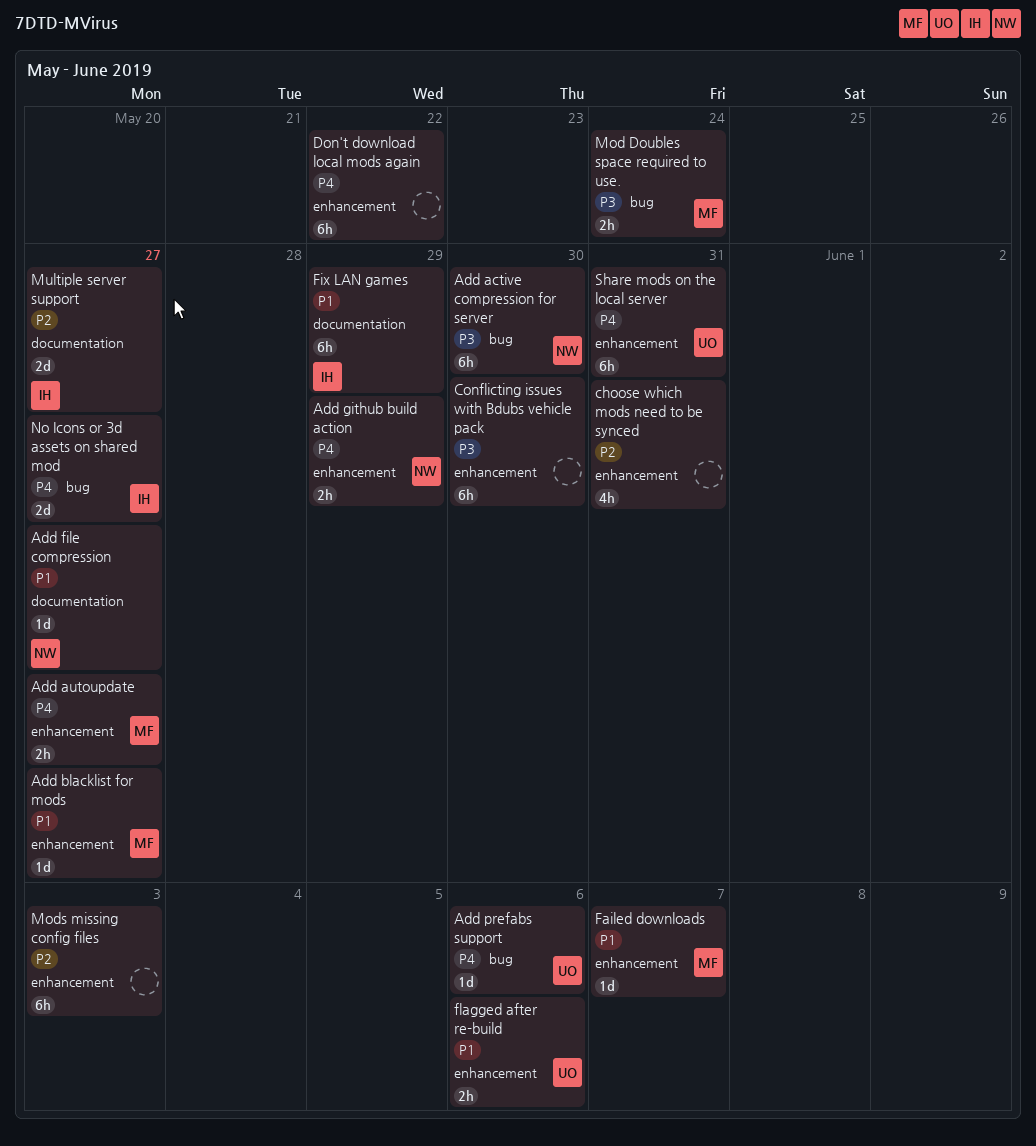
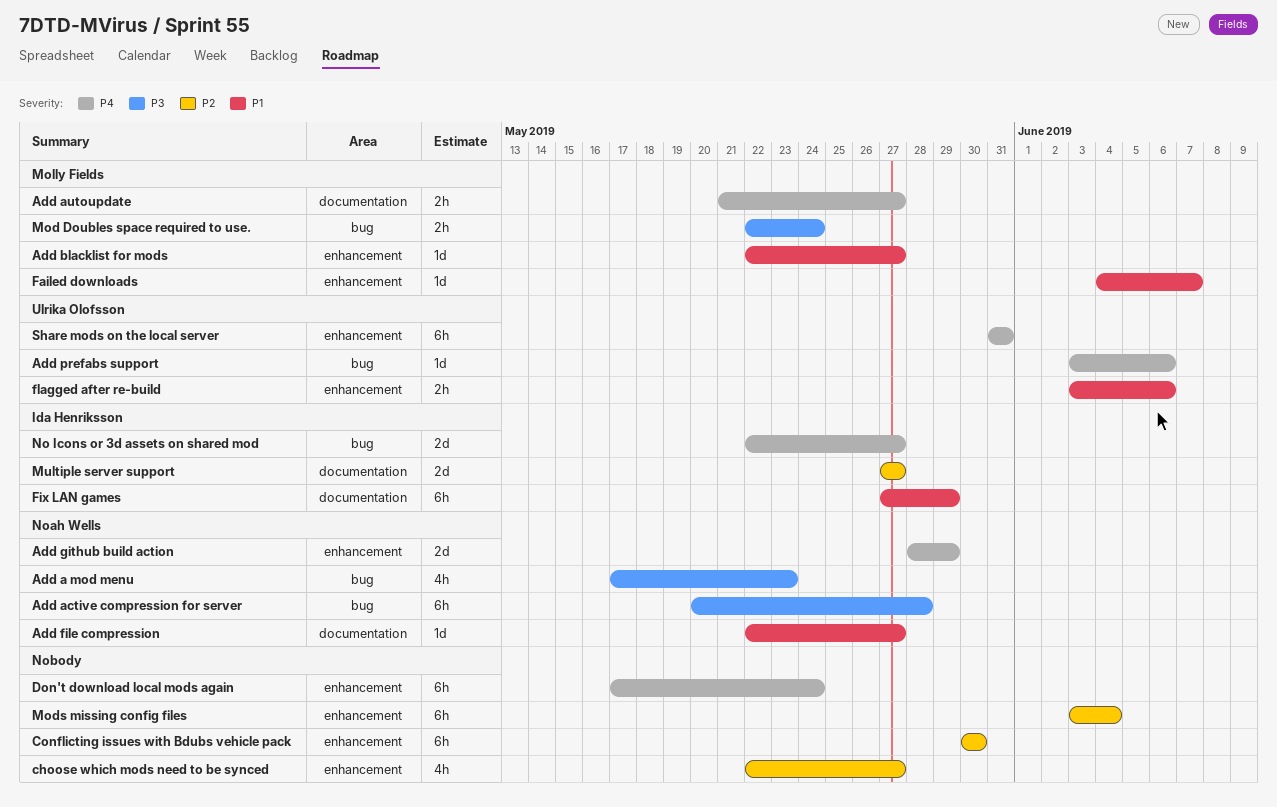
Add a mod menu: none -> present
Add active compression for server, due: May 30 -> May 28
Add autoupdate, label: enhancement -> documentation
Add github build action, estimate: 2h -> 2d
choose which mods need to be synced, due: May 31 -> May 27
Conflicting issues with Bdubs vehicle pack, priority: P3 -> P2
Don't download local mods again, due: May 22 -> May 24
Mods missing config files, due: Jun 3 -> Jun 4

